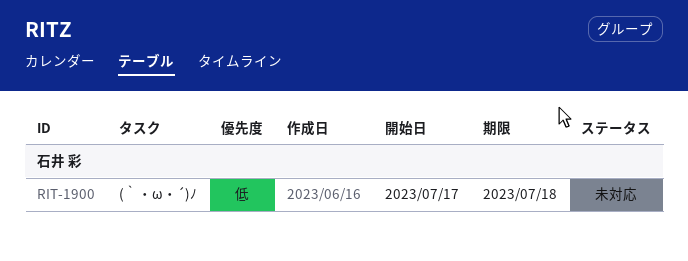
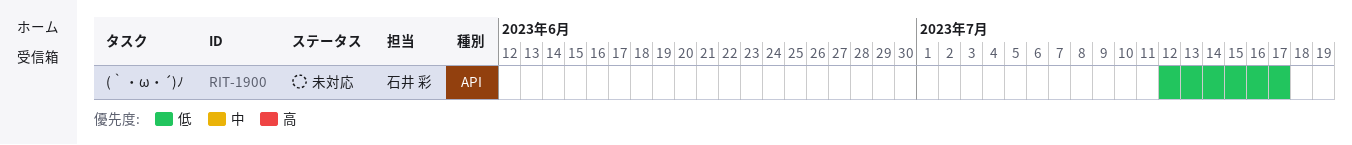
RIT-1900, start: Jul 17 -> Jul 12
RIT-1900, due: Jul 18 -> Jul 17

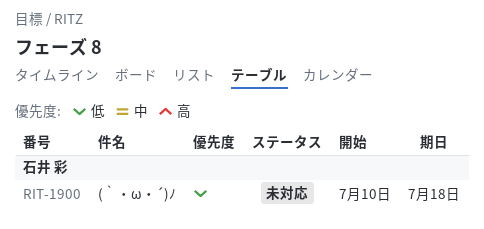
RIT-1900, start: Jul 12 -> Jul 10
RIT-1900, due: Jul 17 -> Jul 18

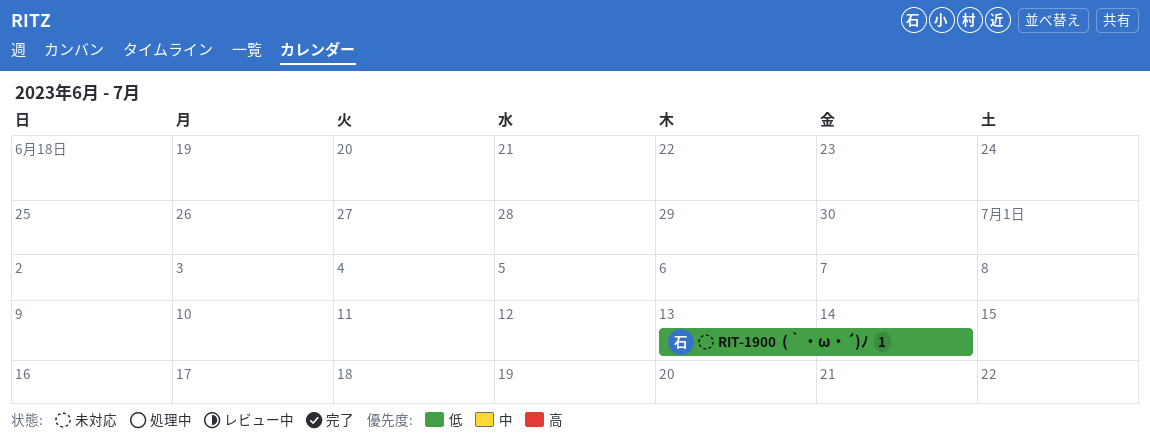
RIT-1900, start: Jul 10 -> Jul 13
RIT-1900, due: Jul 18 -> Jul 14

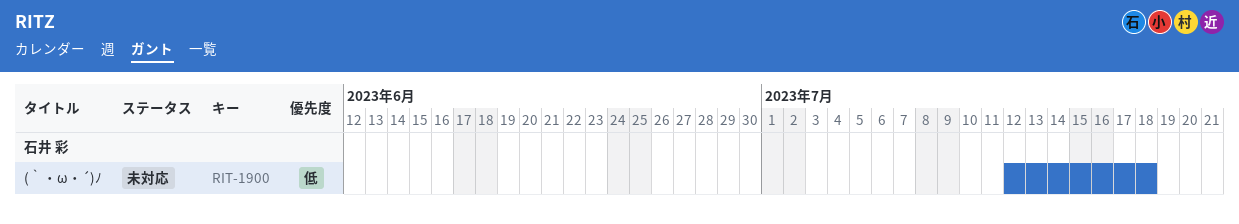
RIT-1900, start: Jul 13 -> Jul 12
RIT-1900, due: Jul 14 -> Jul 18

